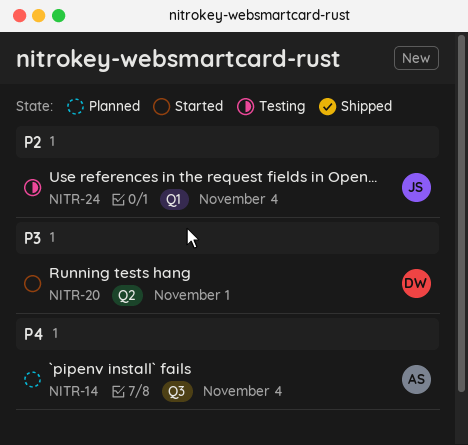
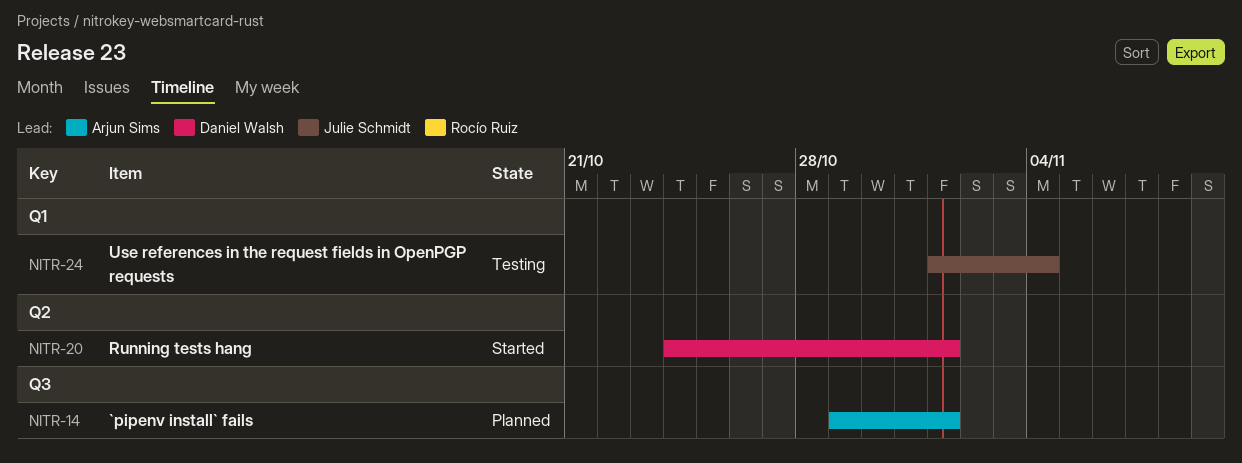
NITR-14, due: Nov 4 -> Nov 1

